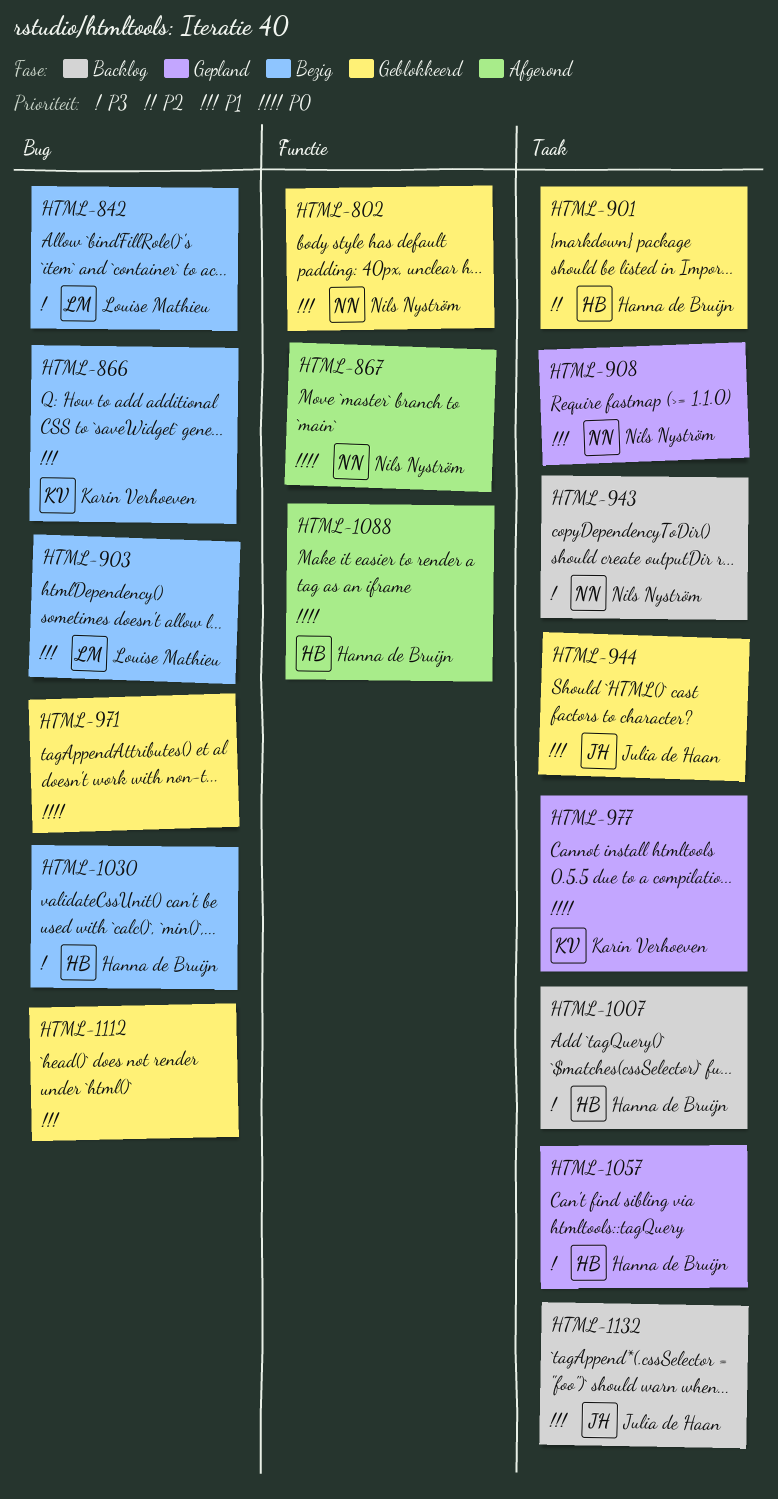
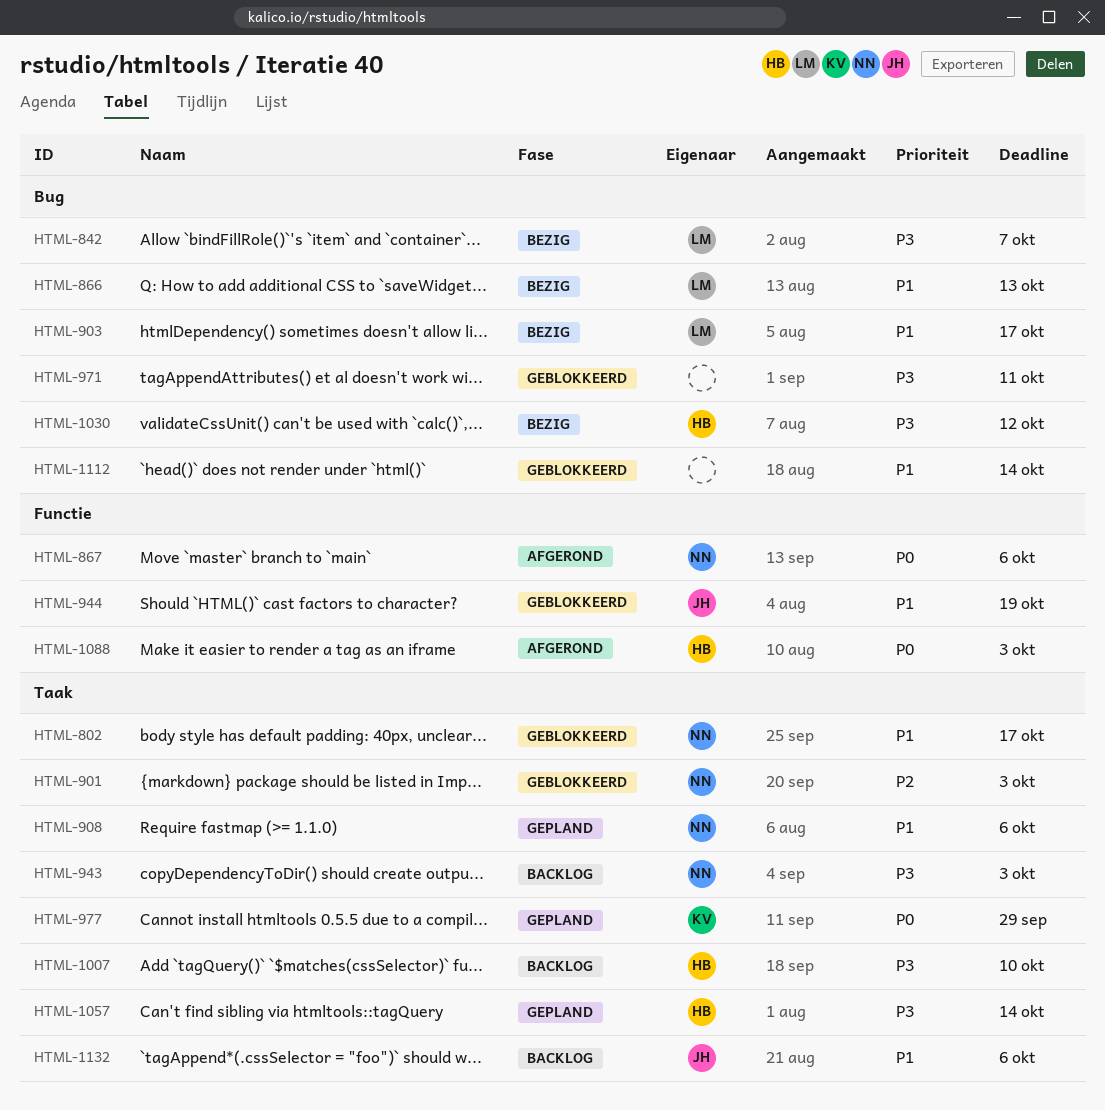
HTML-802, label: Functie -> Taak
HTML-866, owner: Karin Verhoeven -> Louise Mathieu
HTML-901, owner: Hanna de Bruijn -> Nils Nyström
HTML-944, label: Taak -> Functie
HTML-971, priority: P0 -> P3

